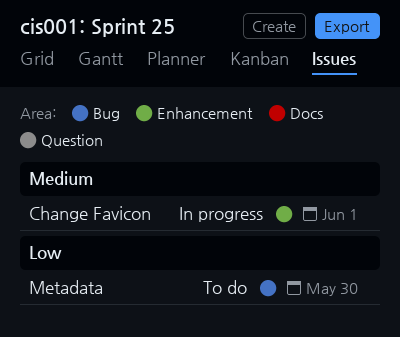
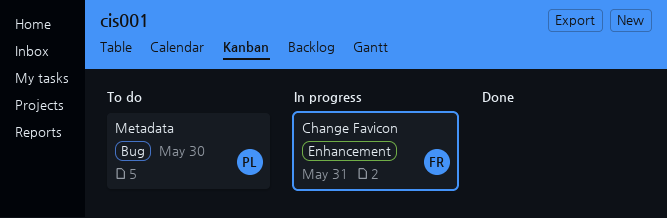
Change Favicon, due: Jun 1 -> May 31

